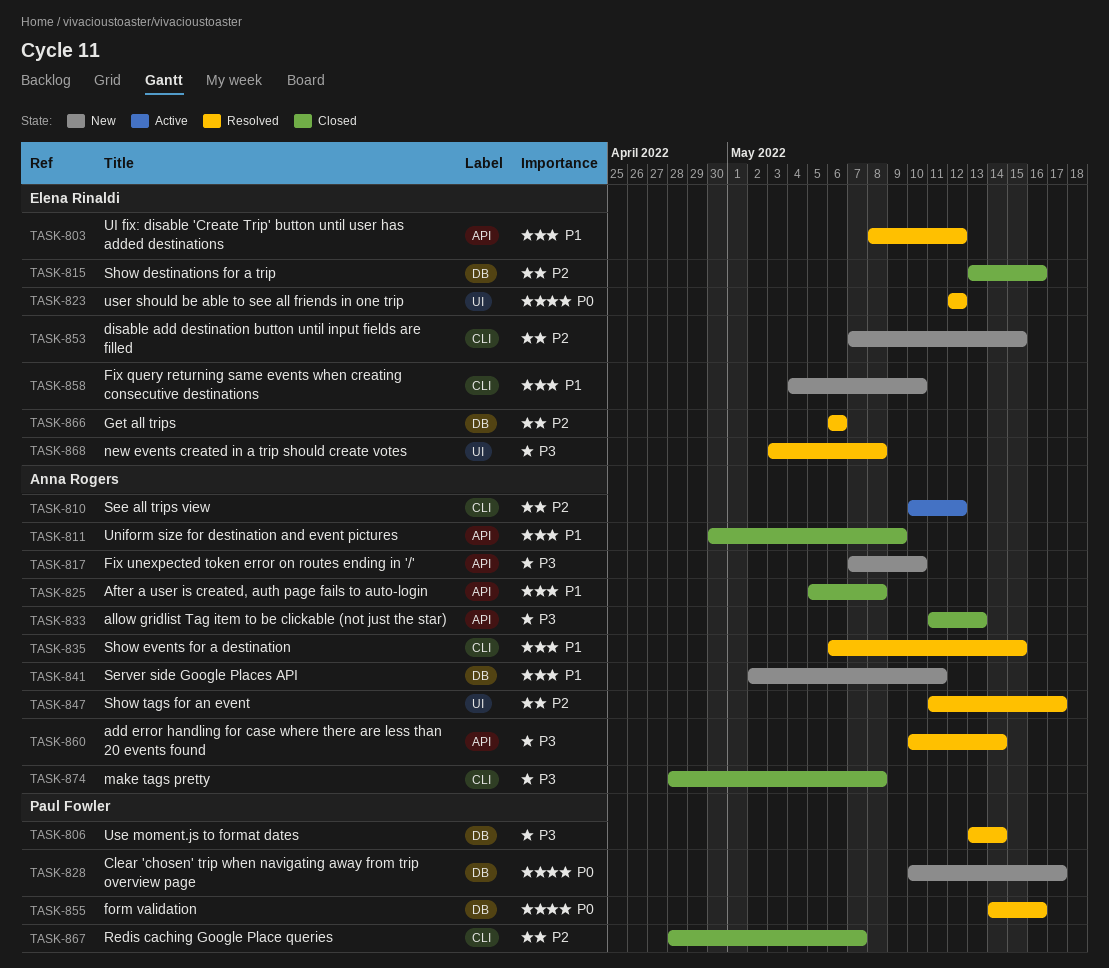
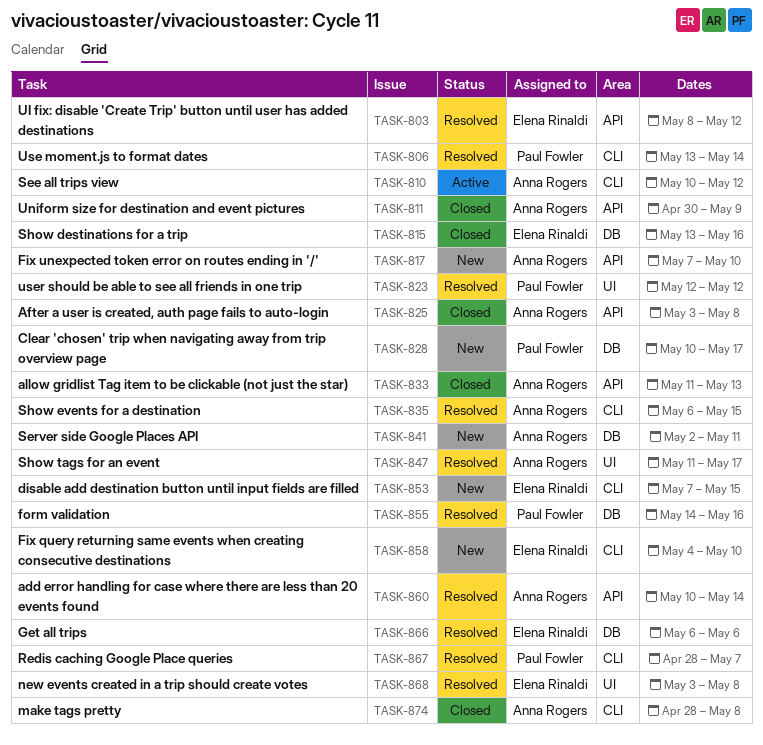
TASK-806, label: DB -> CLI
TASK-823, owner: Elena Rinaldi -> Paul Fowler
TASK-825, start: May 5 -> May 3
TASK-867, status: Closed -> Resolved

